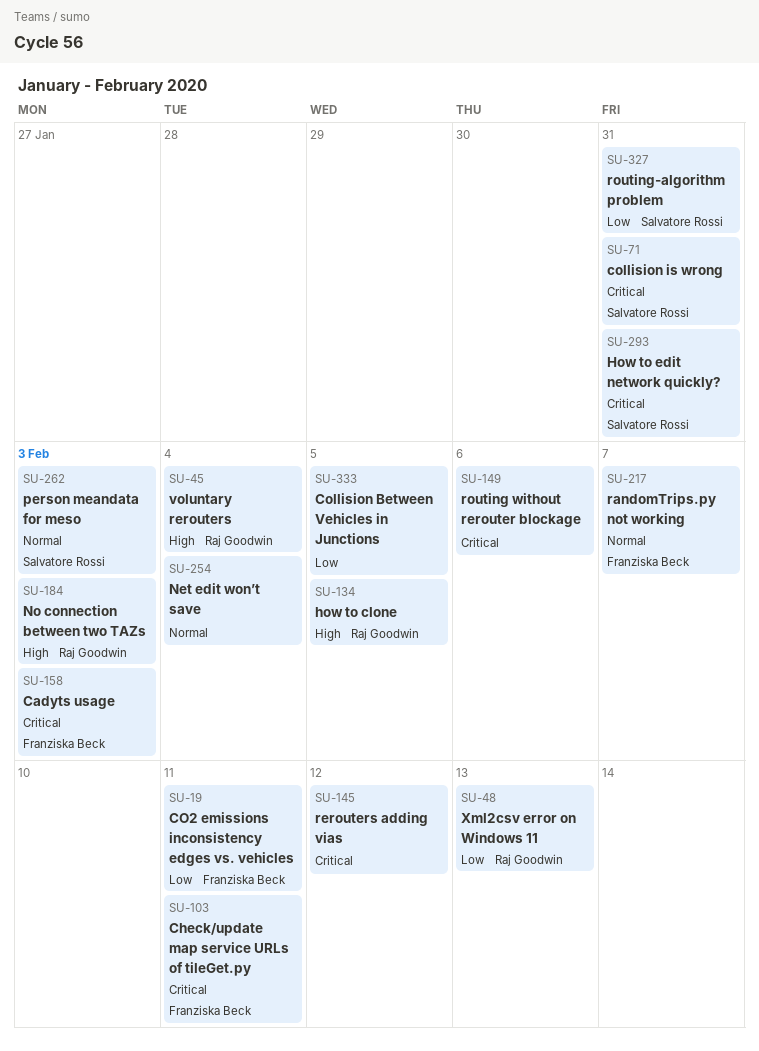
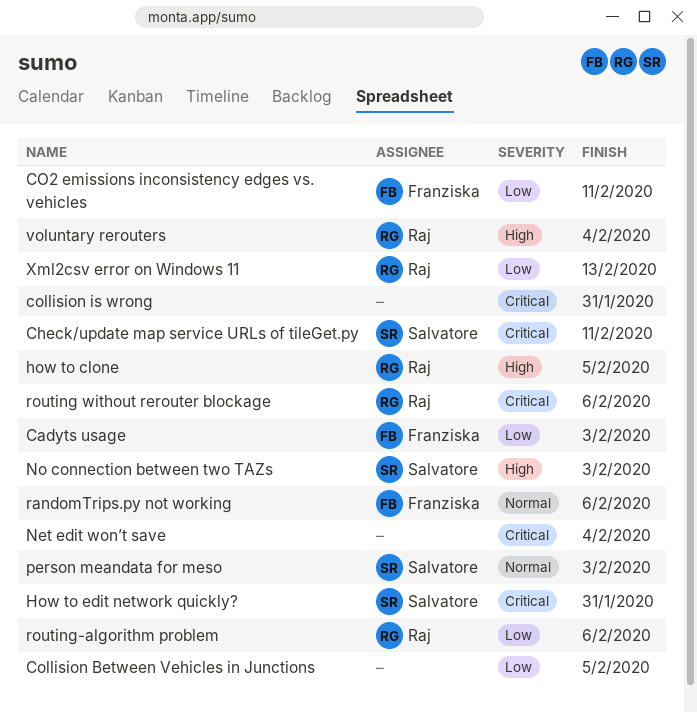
Cadyts usage, priority: Critical -> Low
Check/update map service URLs of tileGet.py, owner: Franziska Beck -> Salvatore Rossi
collision is wrong, owner: Salvatore Rossi -> none
Net edit won’t save, priority: Normal -> Critical
No connection between two TAZs, owner: Raj Goodwin -> Salvatore Rossi
randomTrips.py not working, due: Feb 7 -> Feb 6
rerouters adding vias: present -> none
routing without rerouter blockage, owner: none -> Raj Goodwin
routing-algorithm problem, owner: Salvatore Rossi -> Raj Goodwin
routing-algorithm problem, due: Jan 31 -> Feb 6

